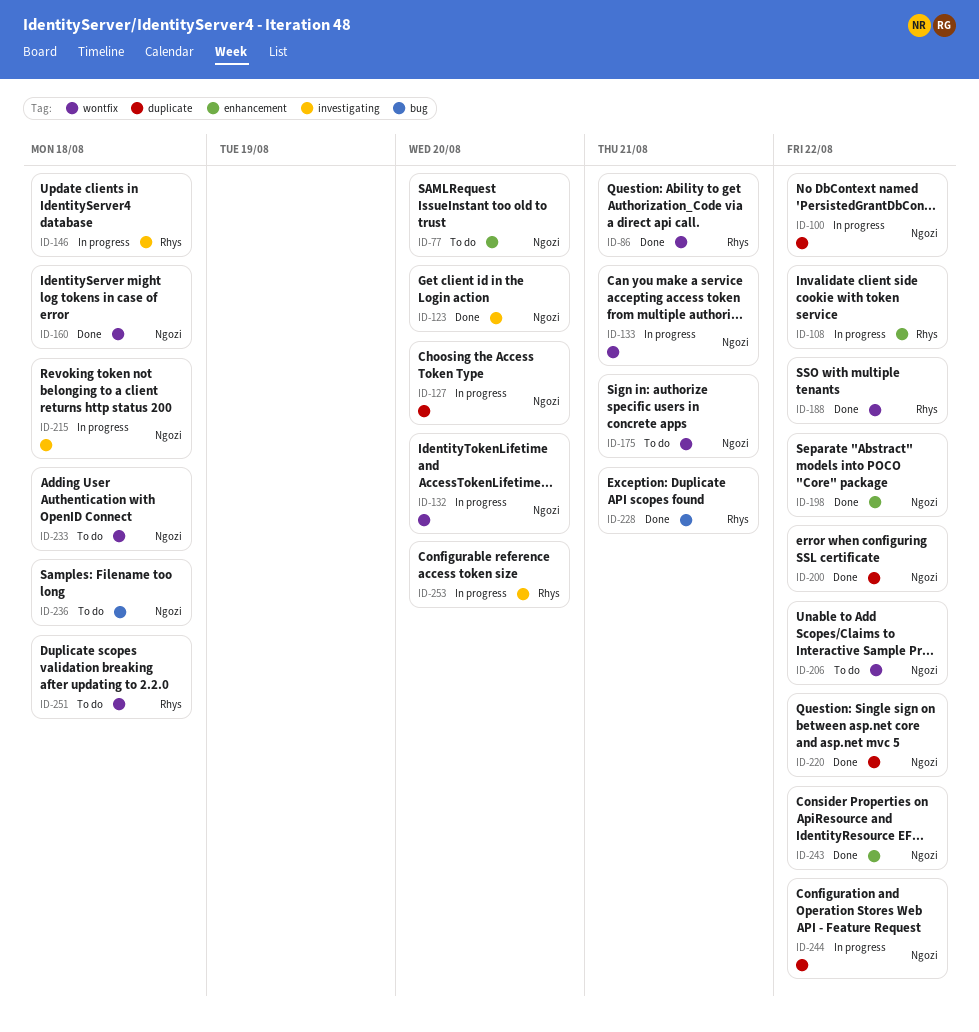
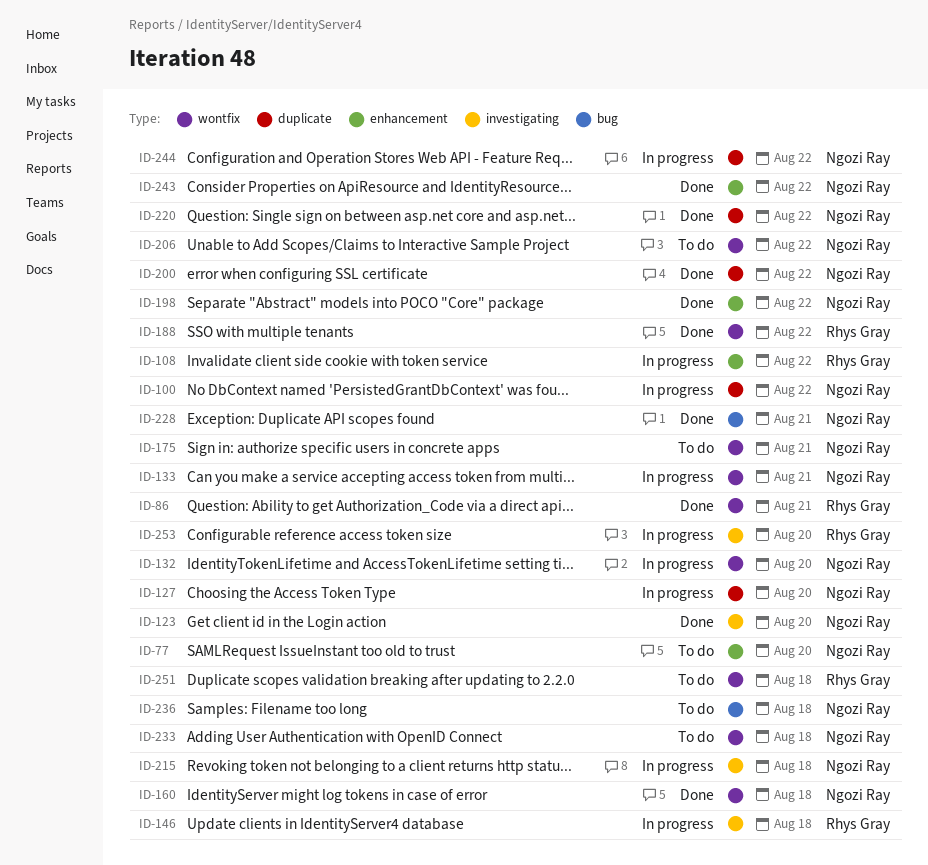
ID-228, owner: Rhys Gray -> Ngozi Ray

